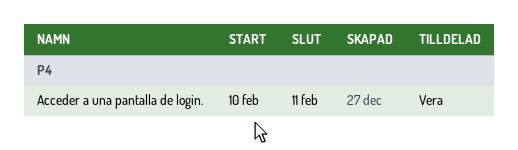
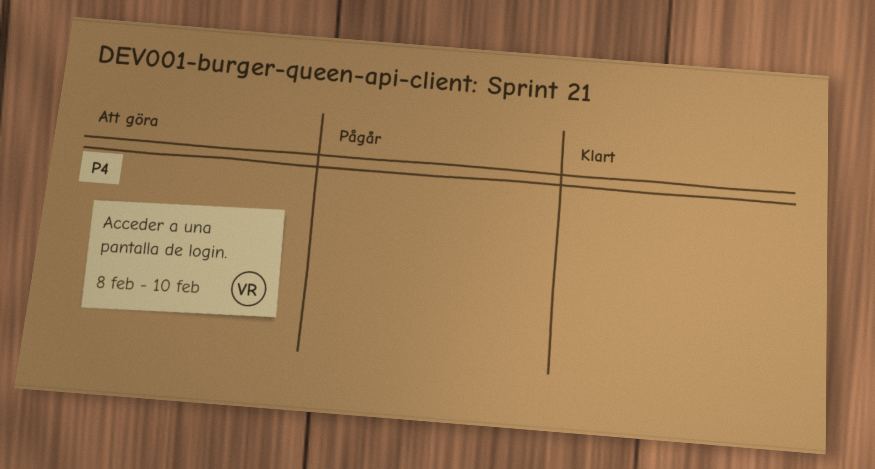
Acceder a una pantalla de login., start: Feb 10 -> Feb 8
Acceder a una pantalla de login., due: Feb 11 -> Feb 10

